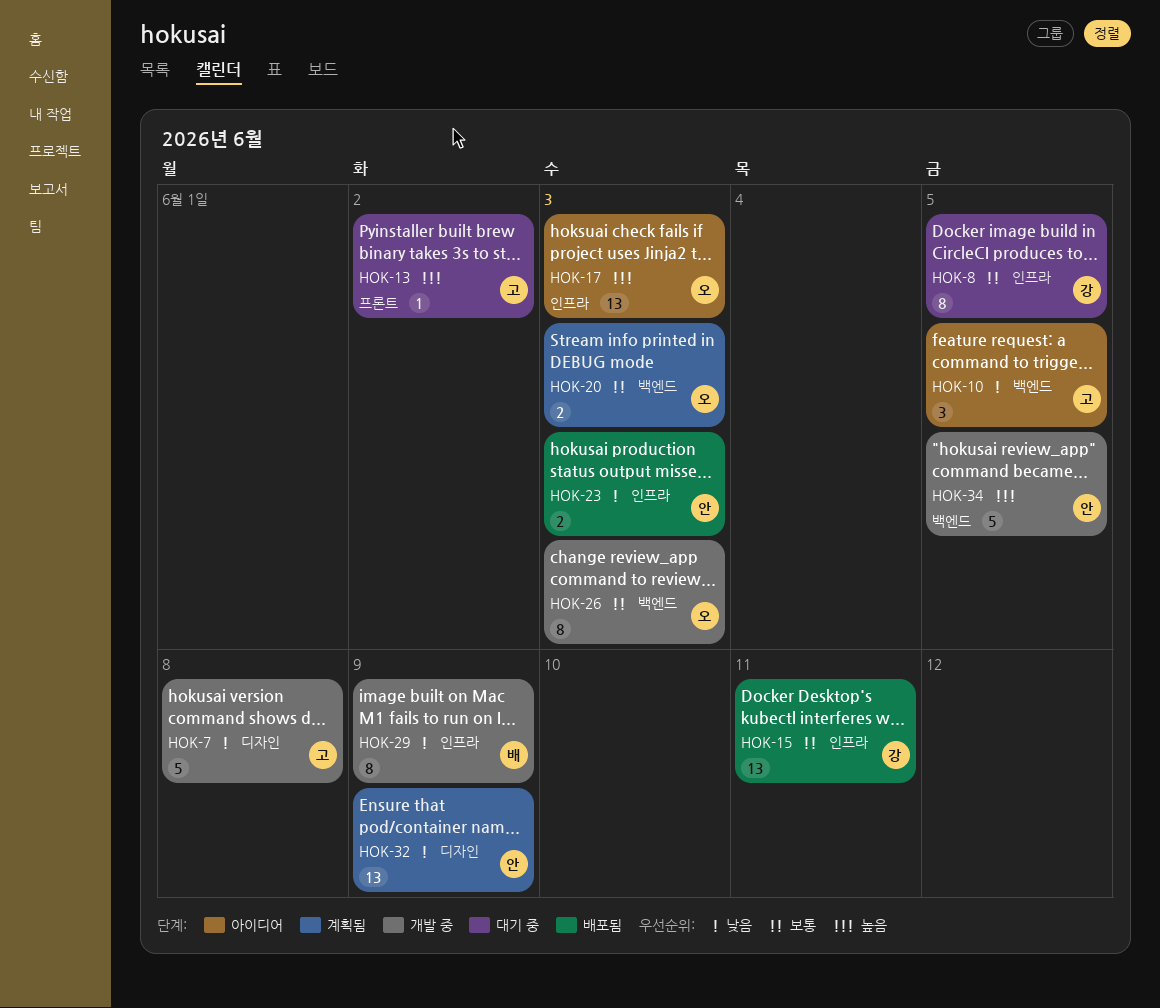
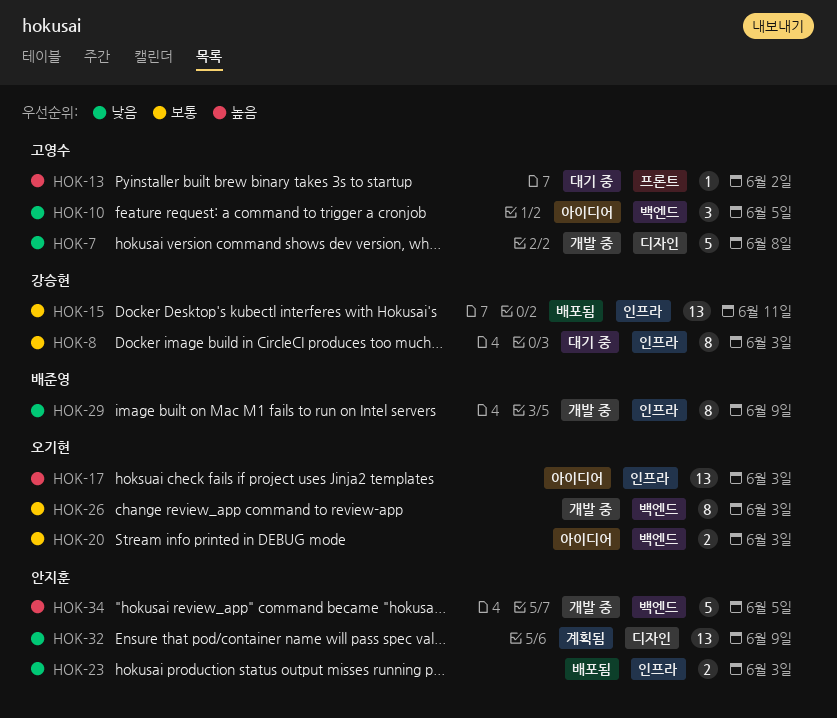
HOK-8, due: Jun 5 -> Jun 3
HOK-20, status: 계획됨 -> 아이디어

